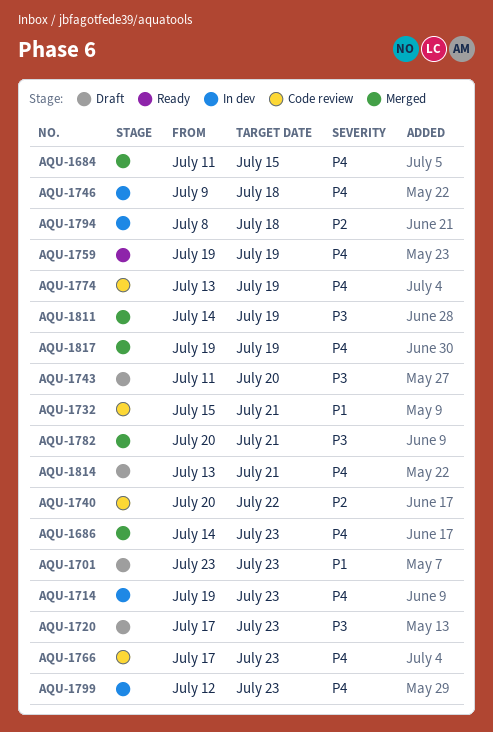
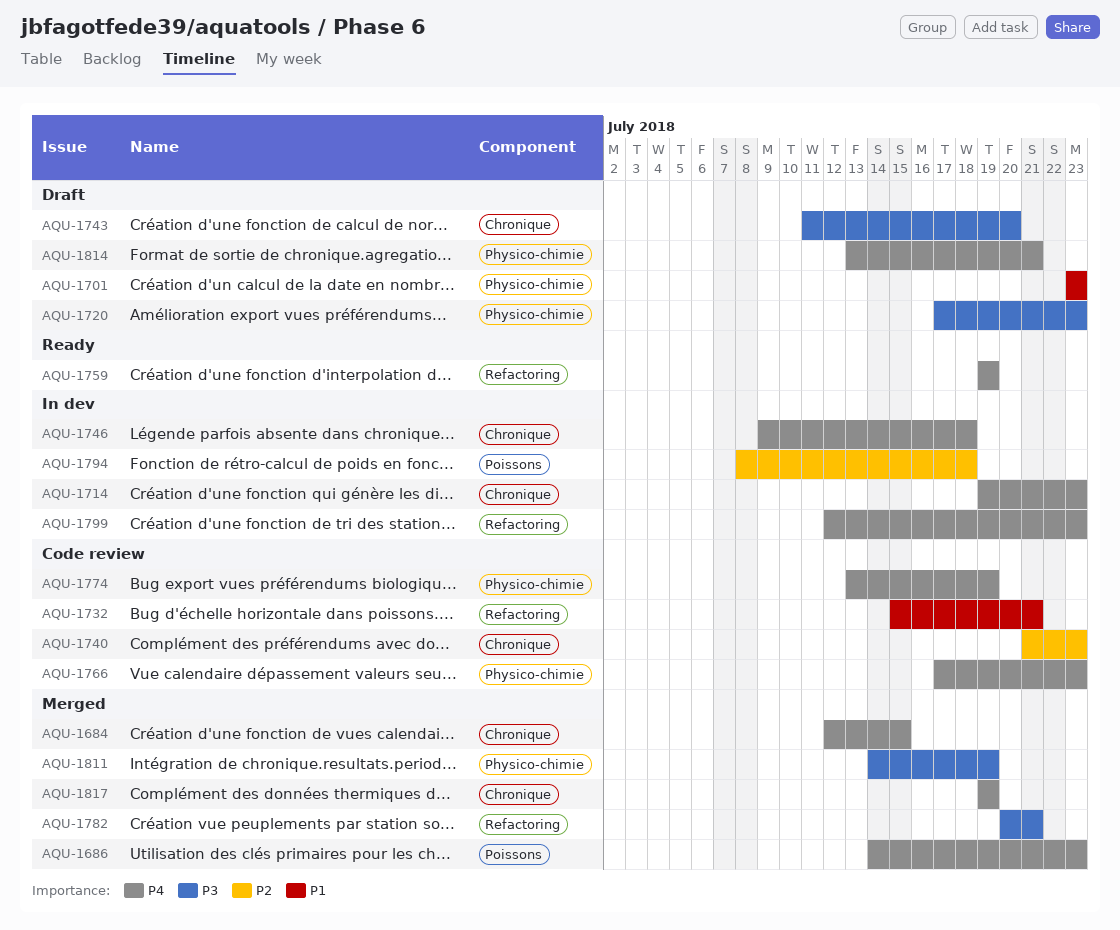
AQU-1684, start: Jul 11 -> Jul 12
AQU-1740, start: Jul 20 -> Jul 21
AQU-1740, due: Jul 22 -> Jul 23

